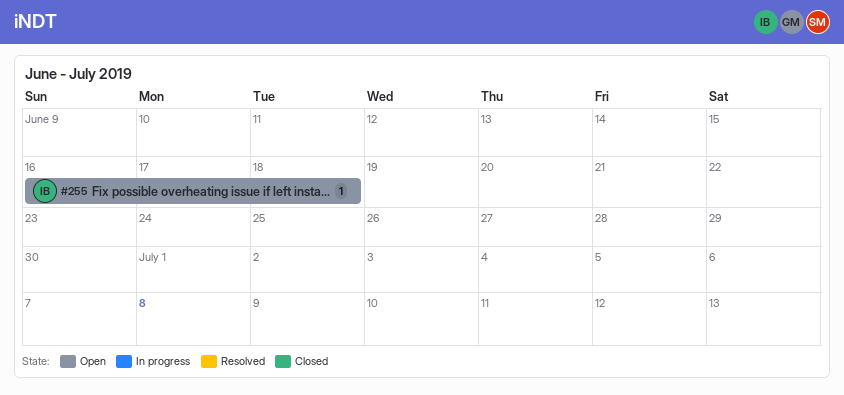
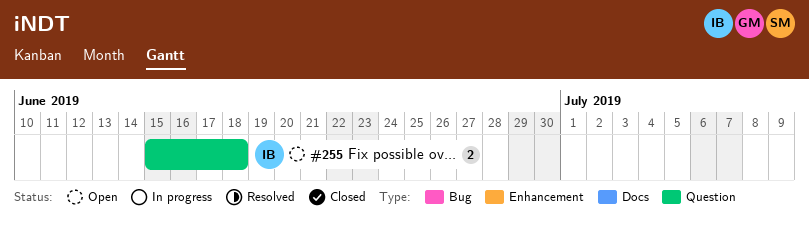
#255, estimate: 1 -> 2
#255, start: Jun 16 -> Jun 15

